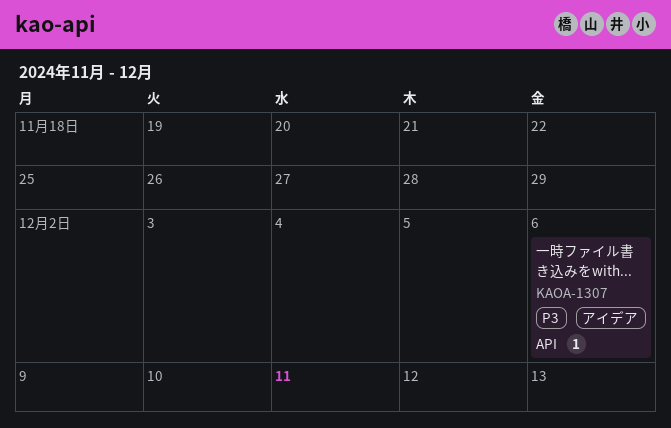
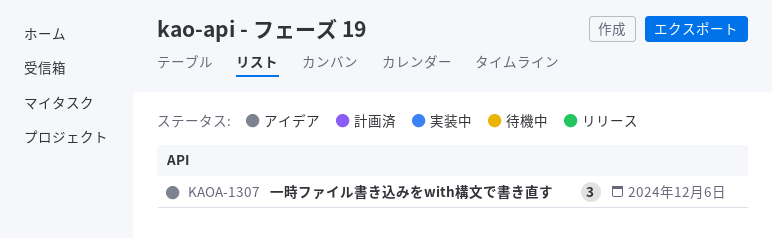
KAOA-1307, estimate: 1 -> 3

